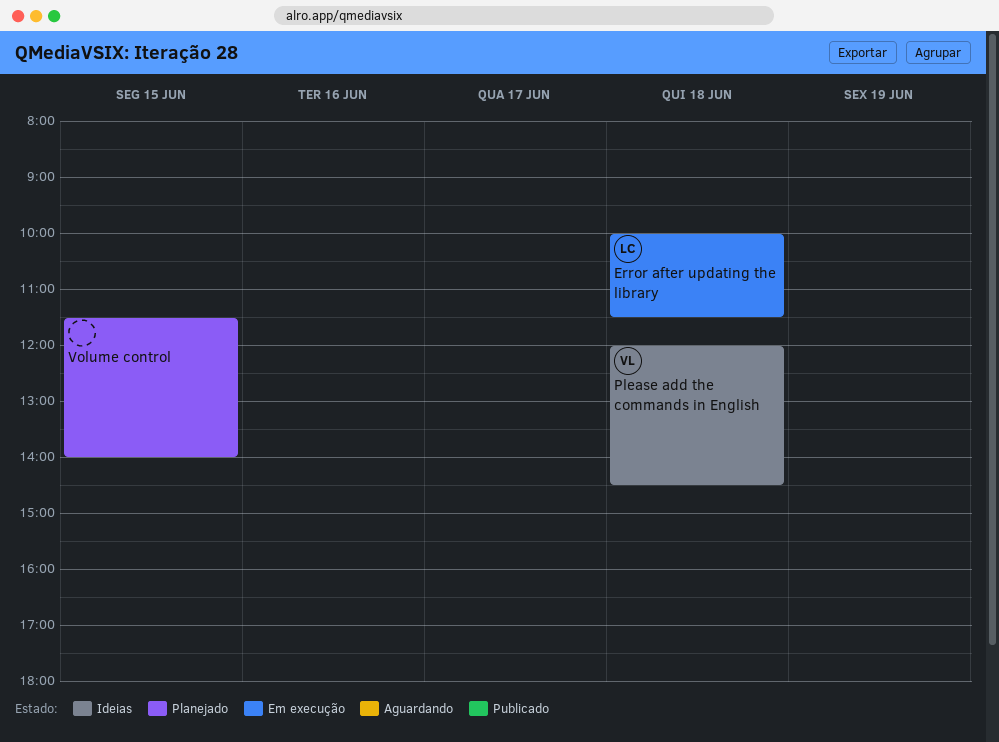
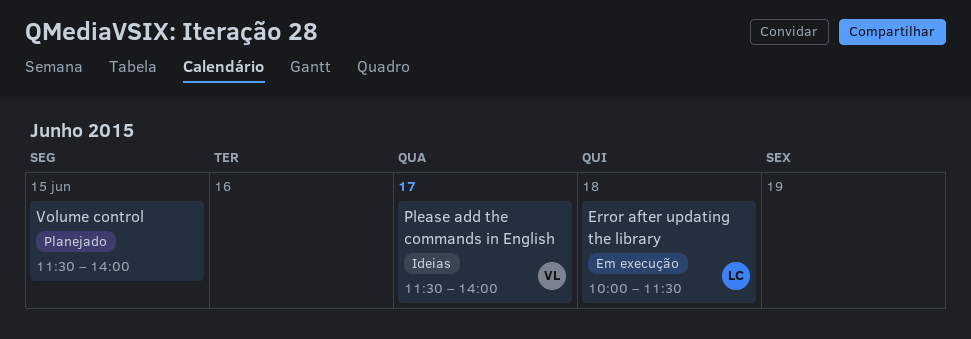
Please add the commands in English, day: Jun 18 -> Jun 17
Please add the commands in English, begins: 12:00 -> 11:30
Please add the commands in English, ends: 14:30 -> 14:00

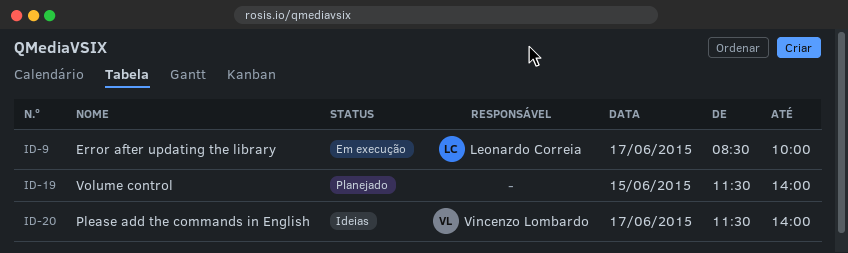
Error after updating the library, day: Jun 18 -> Jun 17
Error after updating the library, begins: 10:00 -> 08:30
Error after updating the library, ends: 11:30 -> 10:00

